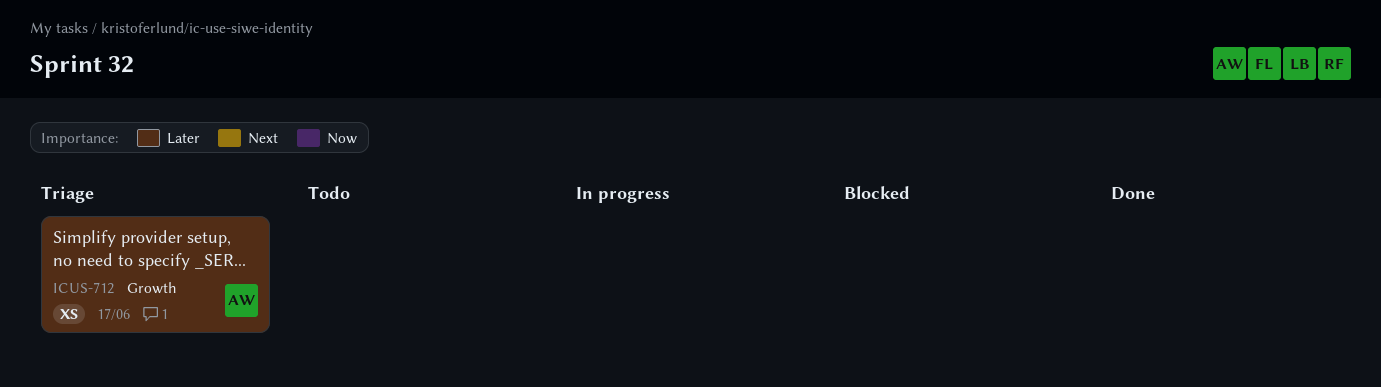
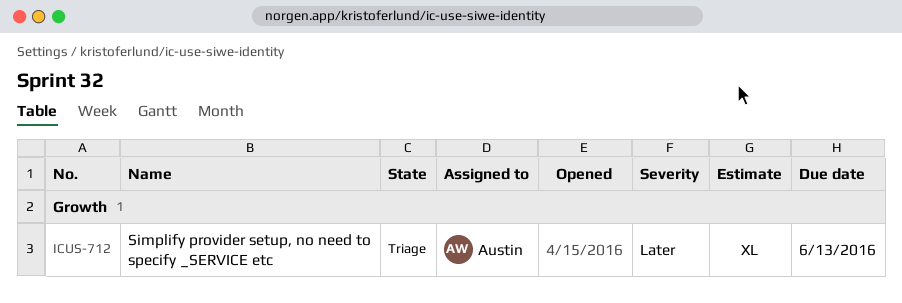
ICUS-712, estimate: XS -> XL
ICUS-712, due: Jun 17 -> Jun 13

